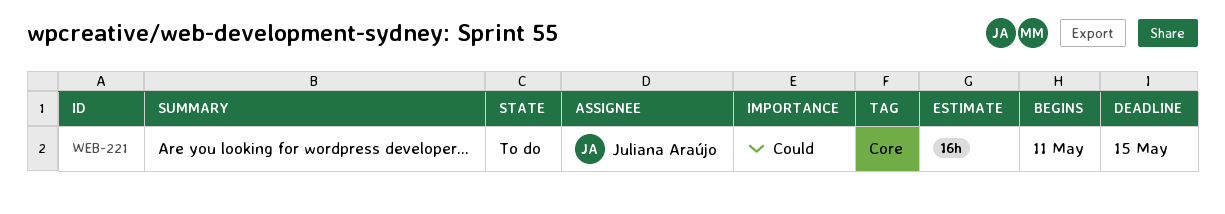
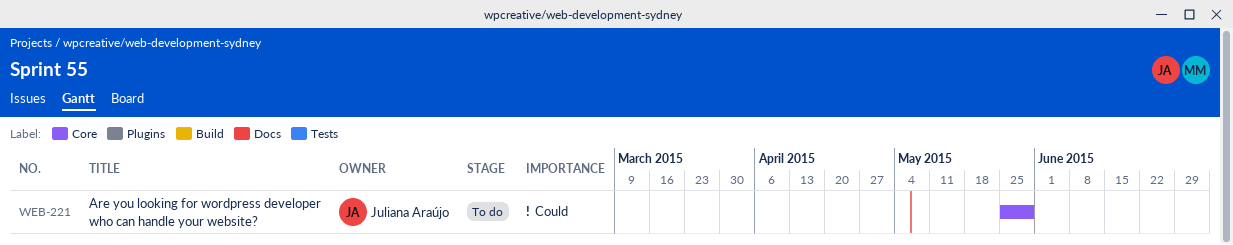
WEB-221, start: May 11 -> May 25
WEB-221, due: May 15 -> May 29

